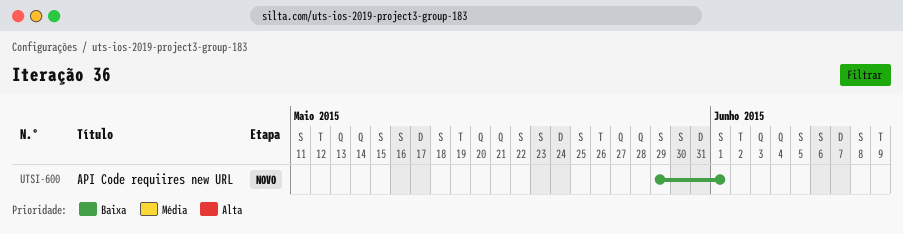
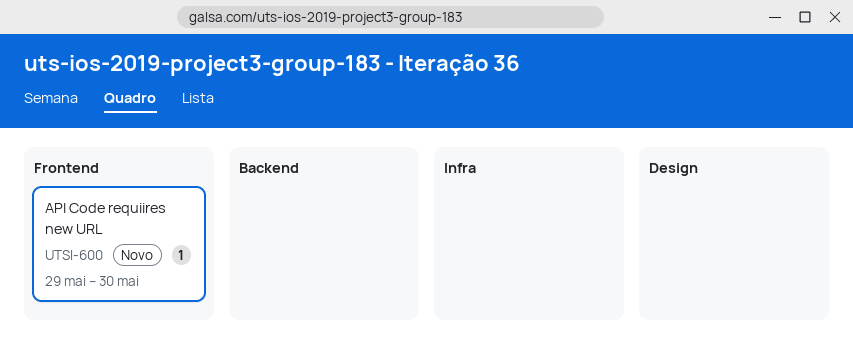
UTSI-600, due: Jun 1 -> May 30

